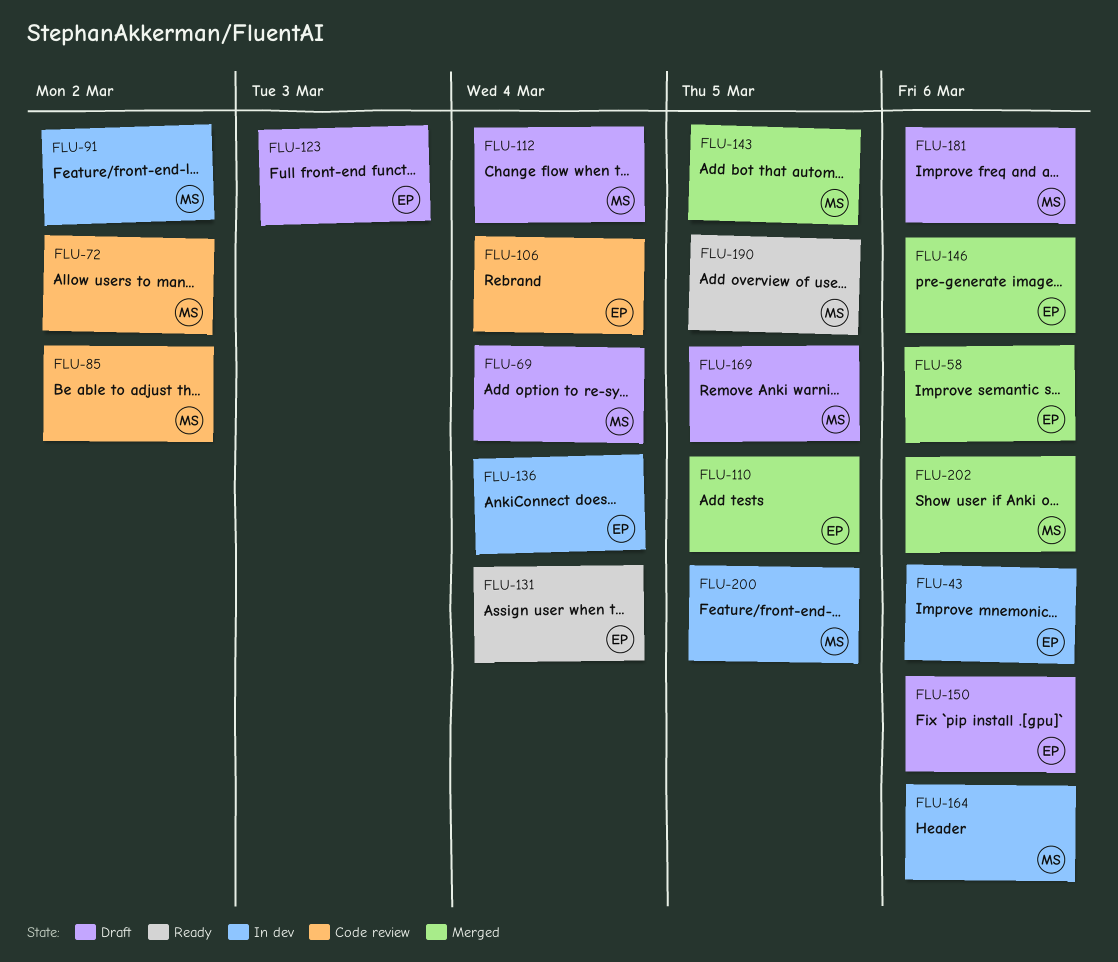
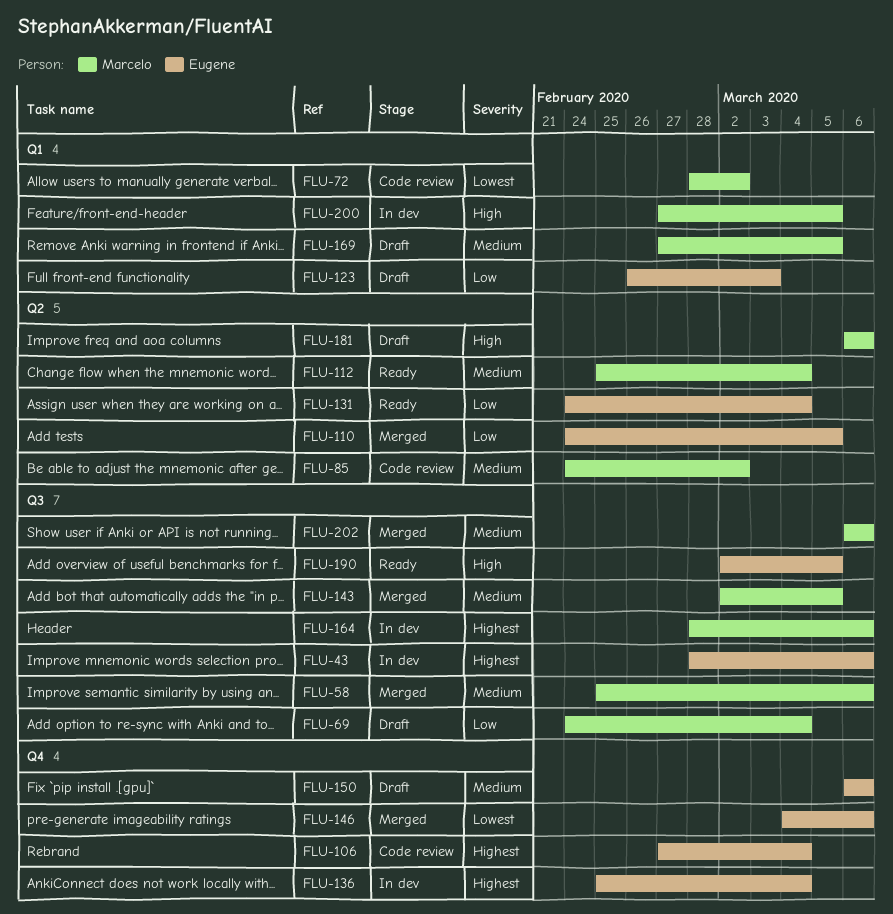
FLU-58, owner: Eugene -> Marcelo
FLU-91: present -> none
FLU-112, status: Draft -> Ready
FLU-190, owner: Marcelo -> Eugene

